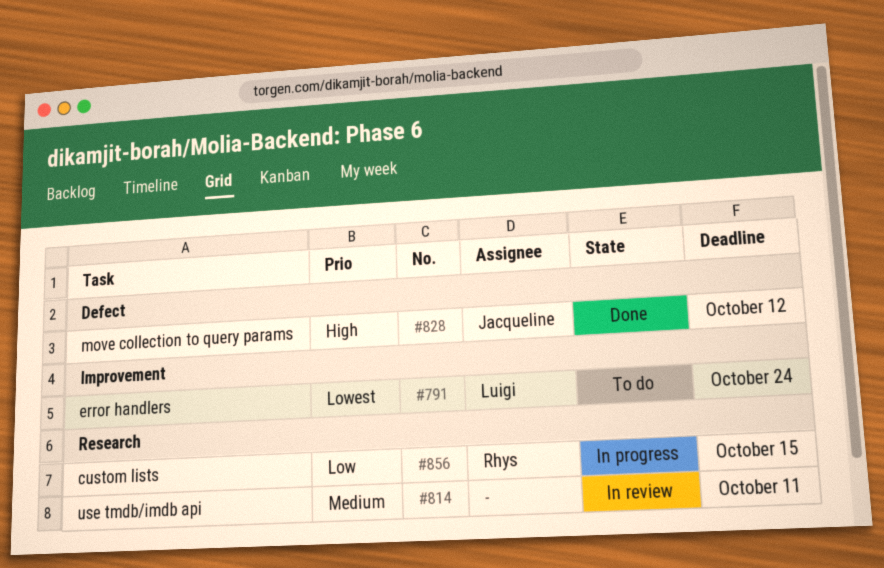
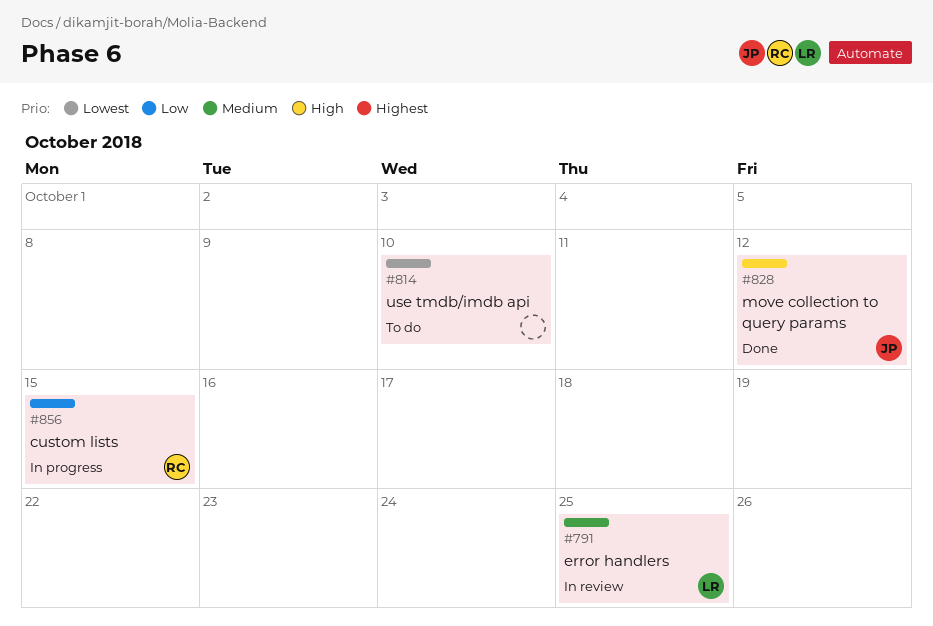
#791, status: To do -> In review
#791, priority: Lowest -> Medium
#791, due: Oct 24 -> Oct 25
#814, status: In review -> To do
#814, priority: Medium -> Lowest
#814, due: Oct 11 -> Oct 10

